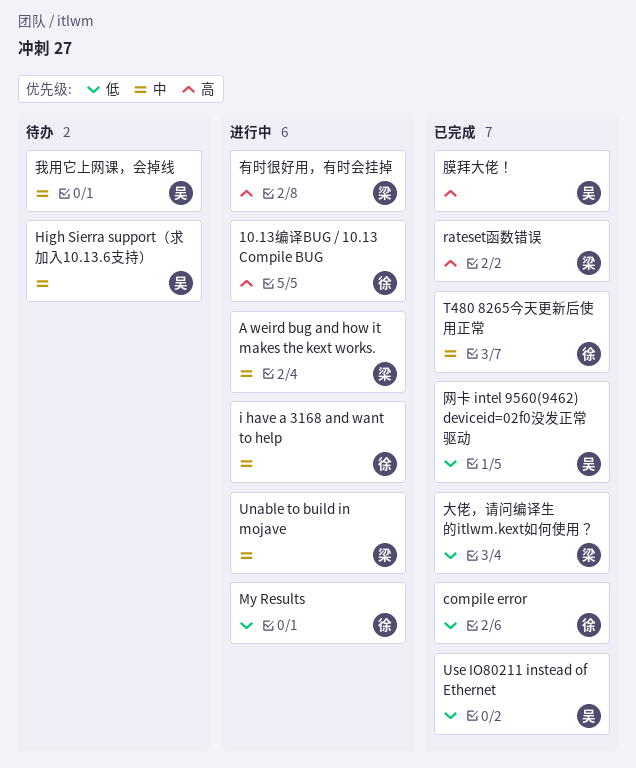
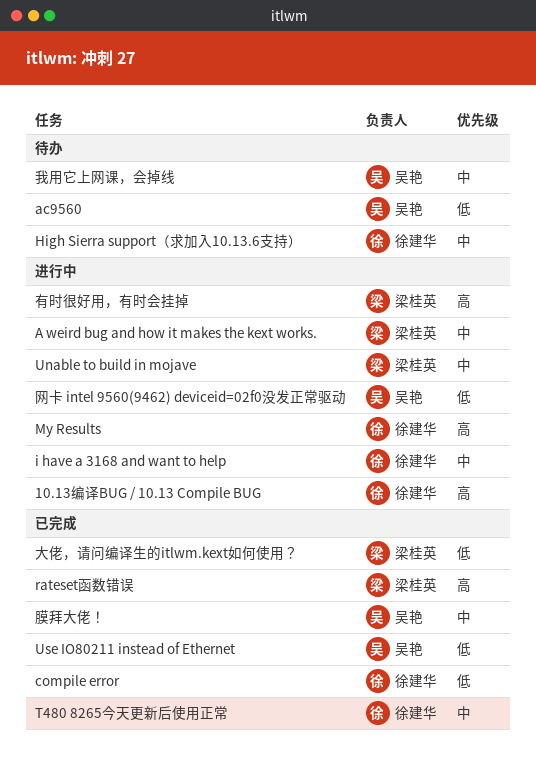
ac9560: none -> present
High Sierra support（求加入10.13.6支持）, owner: 吴艳 -> 徐建华
My Results, priority: 低 -> 高
网卡 intel 9560(9462) deviceid=02f0没发正常驱动, status: 已完成 -> 进行中
膜拜大佬！, priority: 高 -> 中

